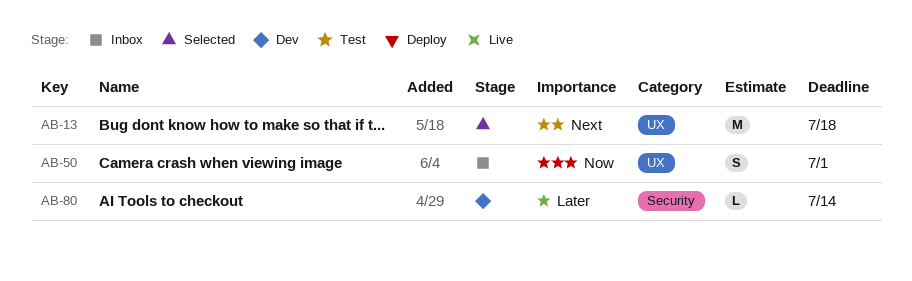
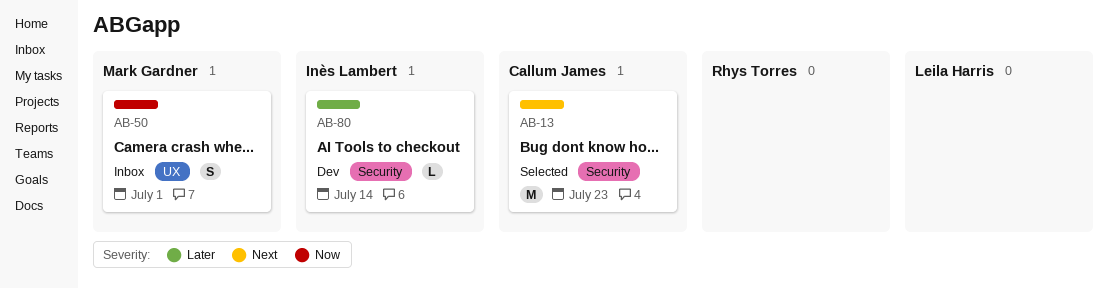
AB-13, label: UX -> Security
AB-13, due: Jul 18 -> Jul 23

